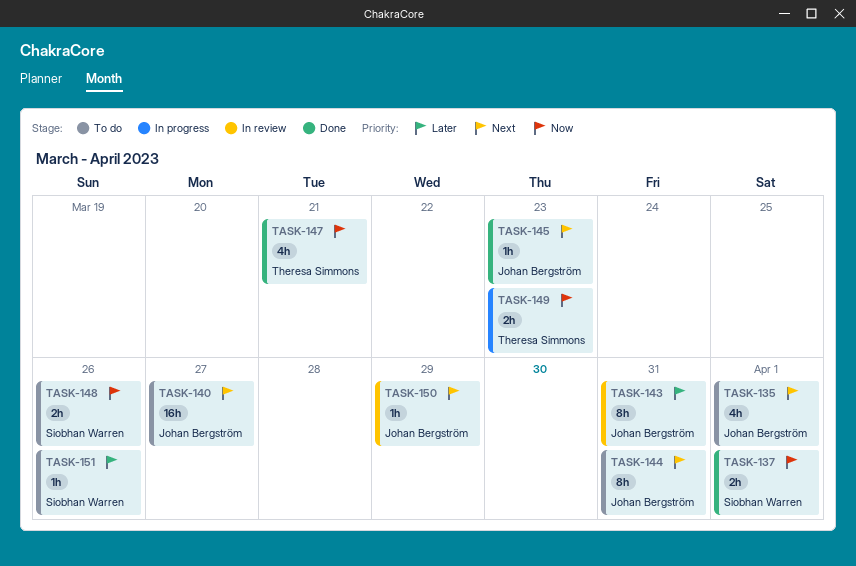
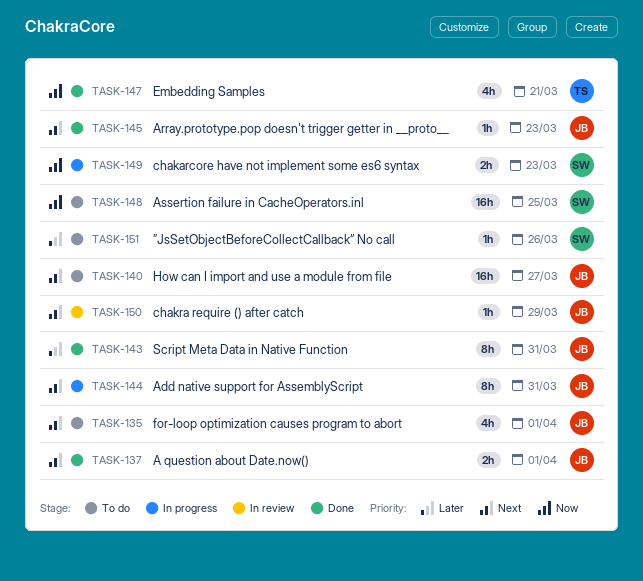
TASK-137, owner: Siobhan Warren -> Johan Bergström
TASK-137, priority: Now -> Next
TASK-143, status: In review -> Done
TASK-144, status: To do -> In progress
TASK-148, estimate: 2h -> 16h
TASK-148, due: Mar 26 -> Mar 25
TASK-149, owner: Theresa Simmons -> Siobhan Warren

